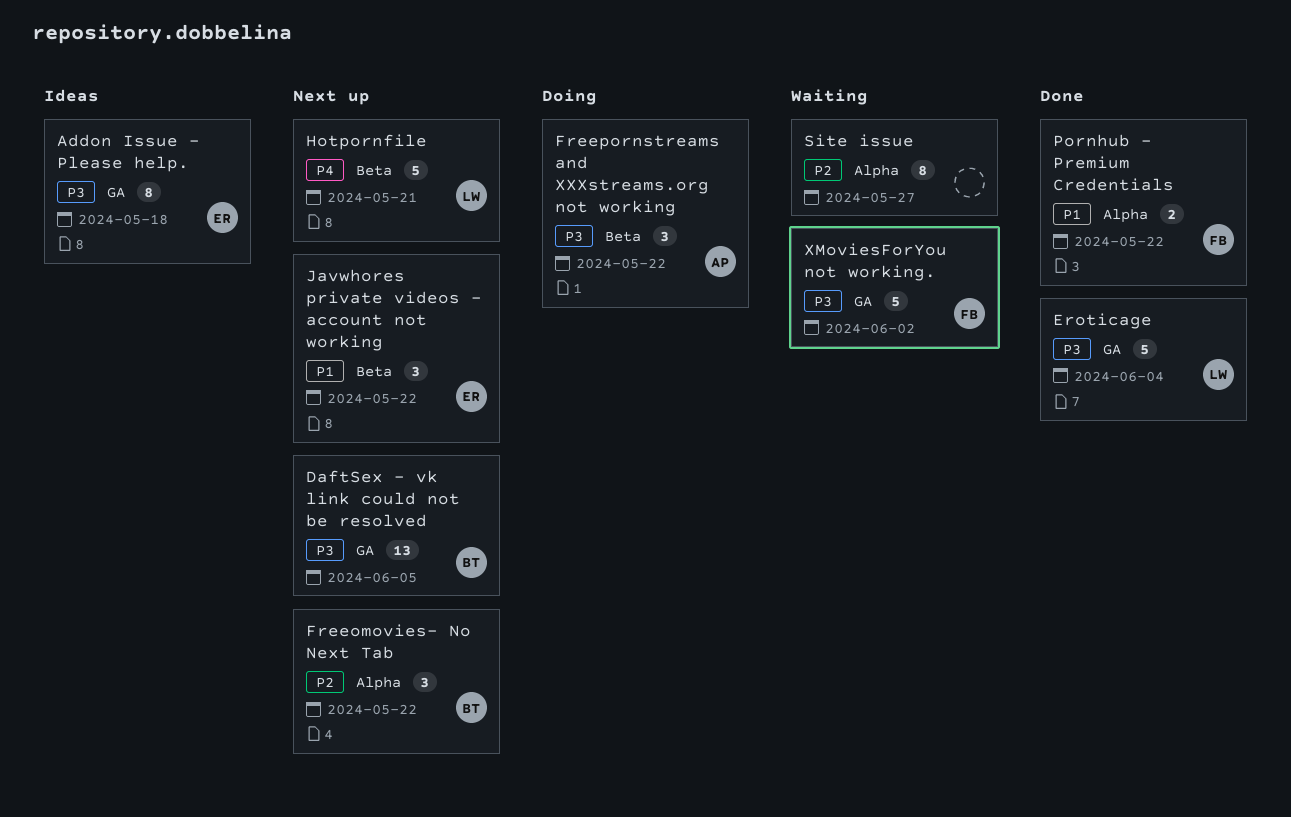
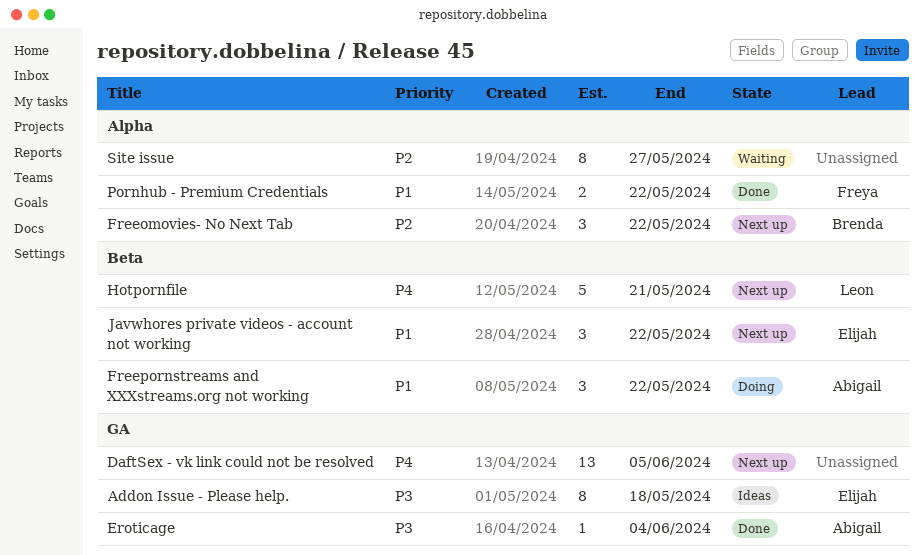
DaftSex - vk link could not be resolved, owner: Brenda -> none
DaftSex - vk link could not be resolved, priority: P3 -> P4
Eroticage, owner: Leon -> Abigail
Eroticage, estimate: 5 -> 1
Freepornstreams and XXXstreams.org not working, priority: P3 -> P1
XMoviesForYou not working.: present -> none

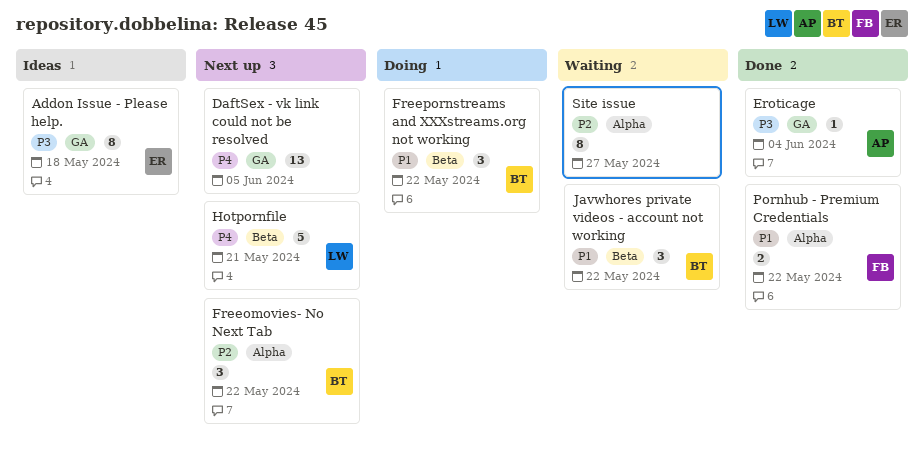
Freepornstreams and XXXstreams.org not working, owner: Abigail -> Brenda
Javwhores private videos - account not working, status: Next up -> Waiting
Javwhores private videos - account not working, owner: Elijah -> Brenda

